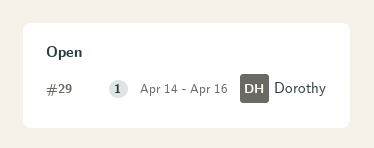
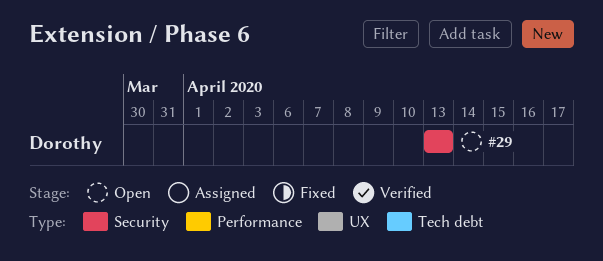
#29, start: Apr 14 -> Apr 13
#29, due: Apr 16 -> Apr 13

